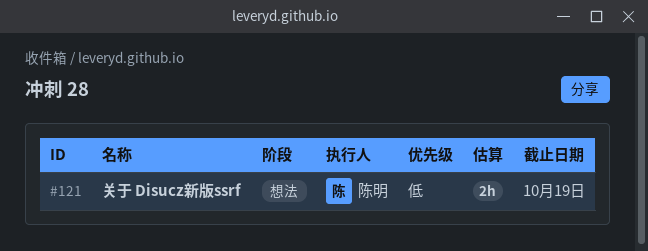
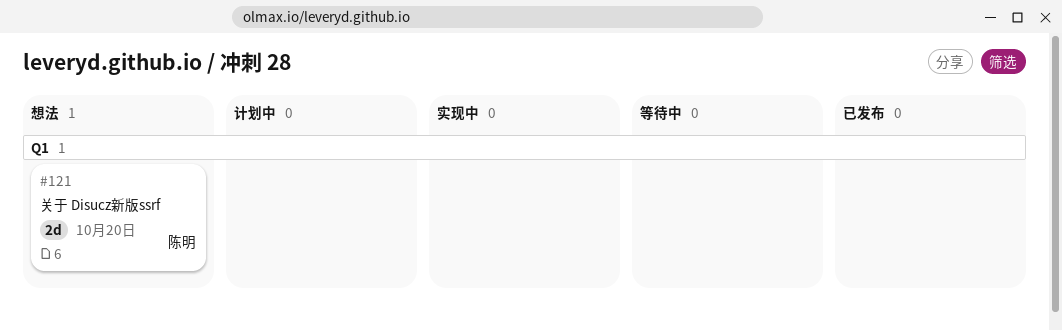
#121, estimate: 2h -> 2d
#121, due: Oct 19 -> Oct 20

